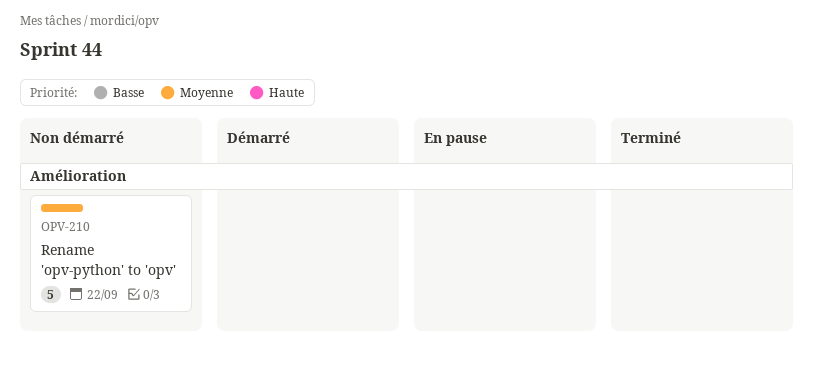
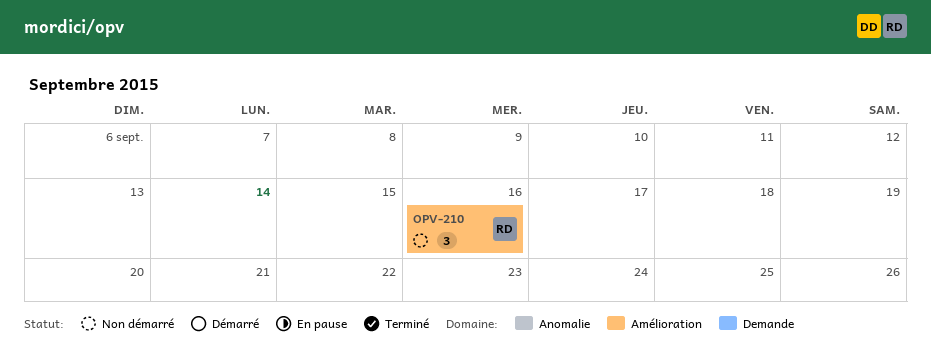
OPV-210, estimate: 5 -> 3
OPV-210, due: Sep 22 -> Sep 16

